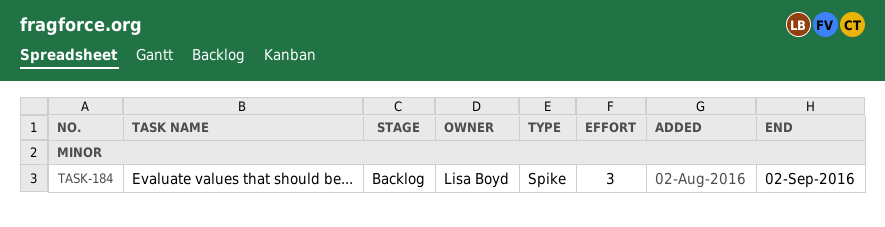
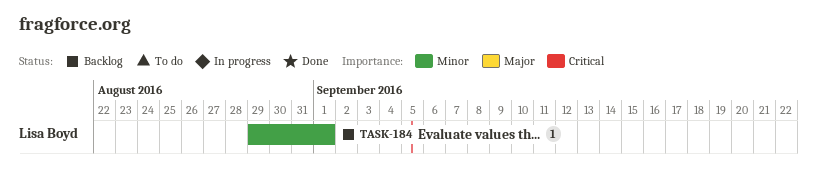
TASK-184, estimate: 3 -> 1
TASK-184, due: Sep 2 -> Sep 1

